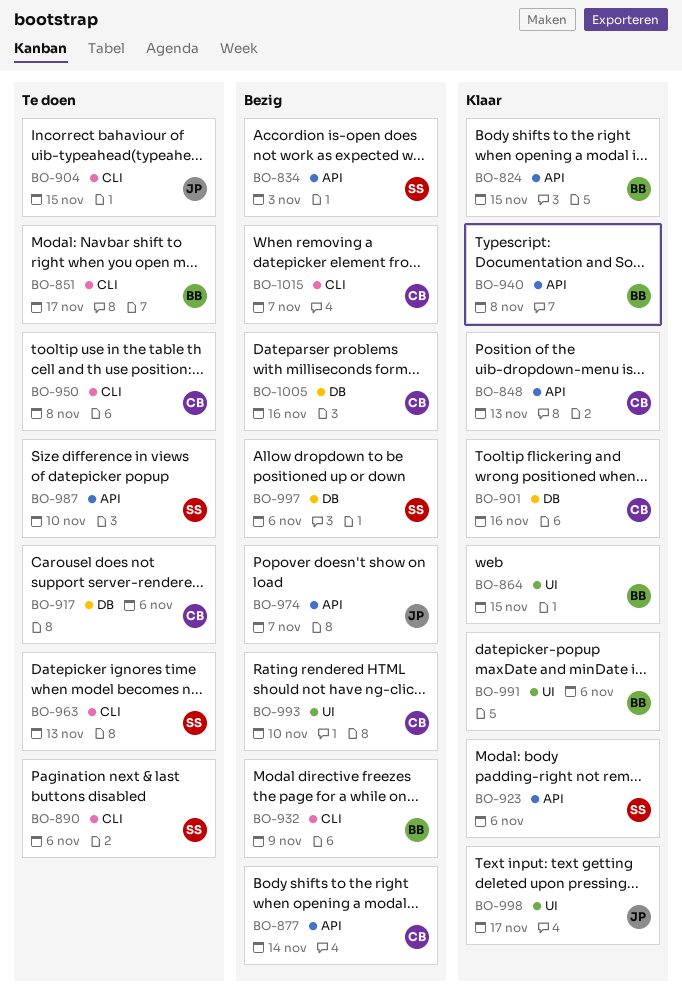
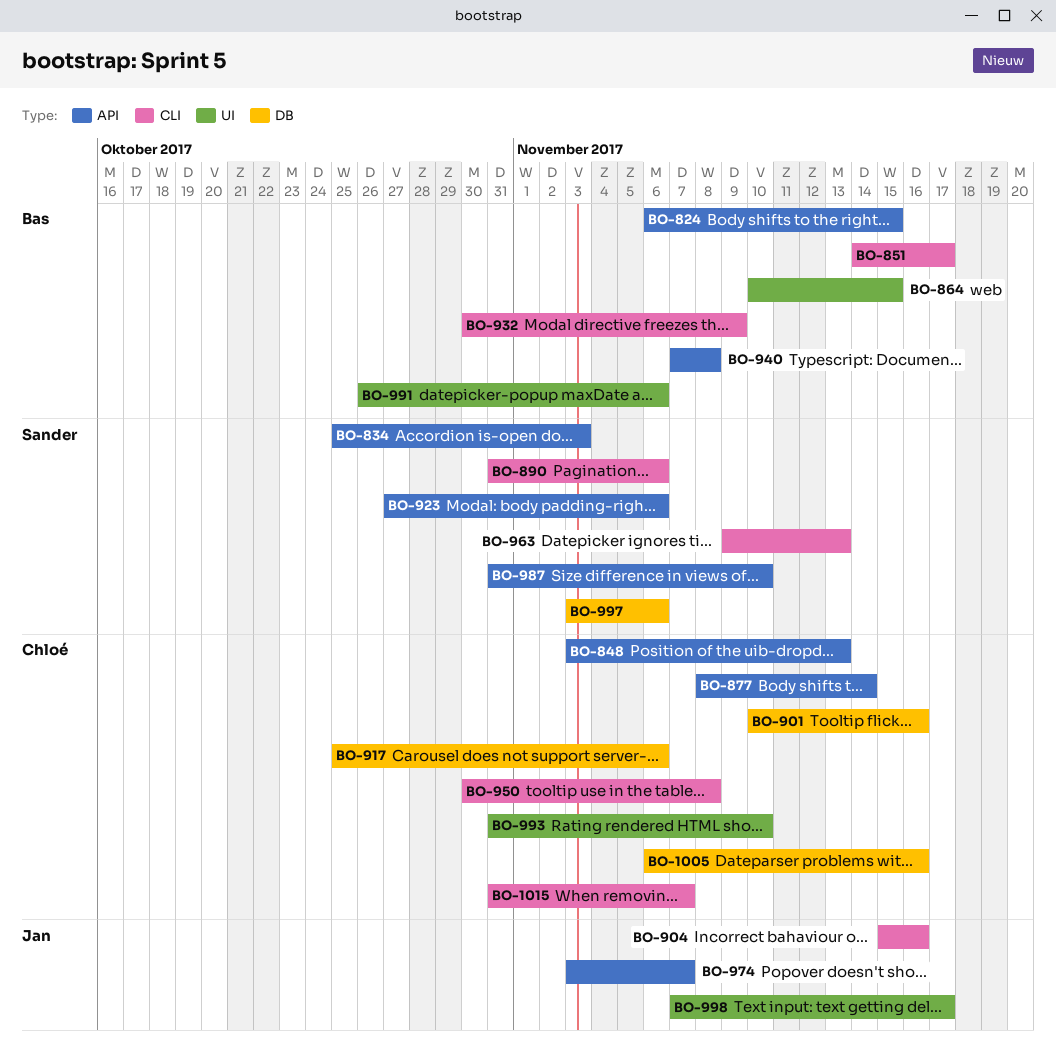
BO-904, due: Nov 15 -> Nov 16

